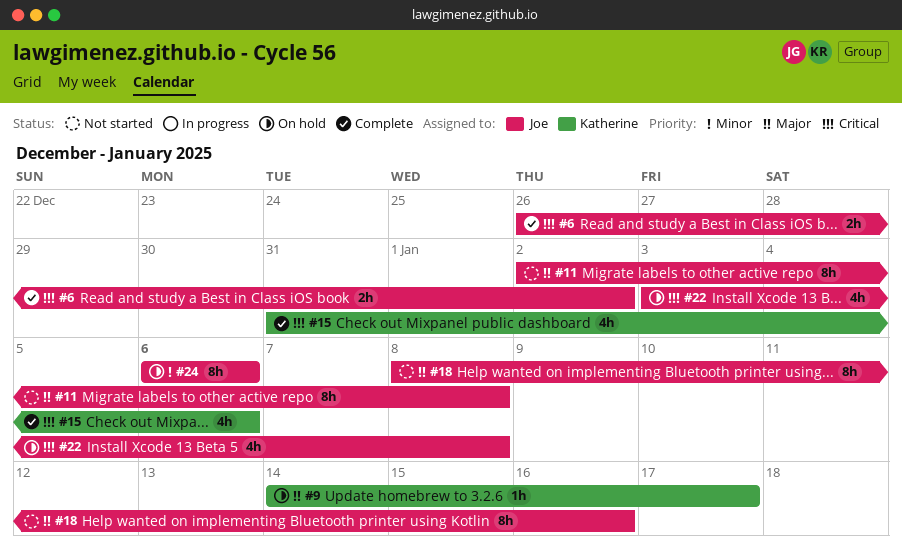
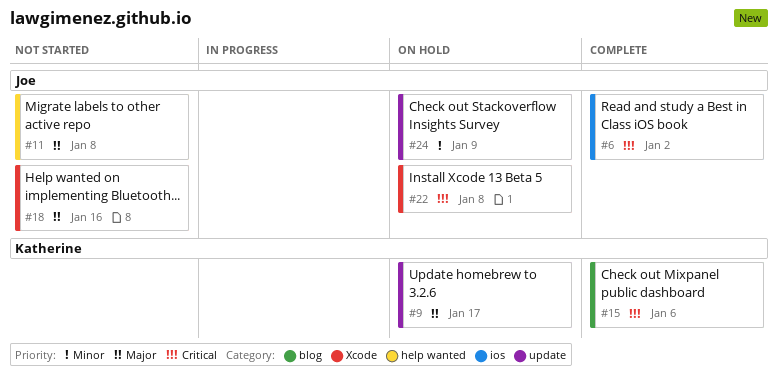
#24, due: Jan 6 -> Jan 9

